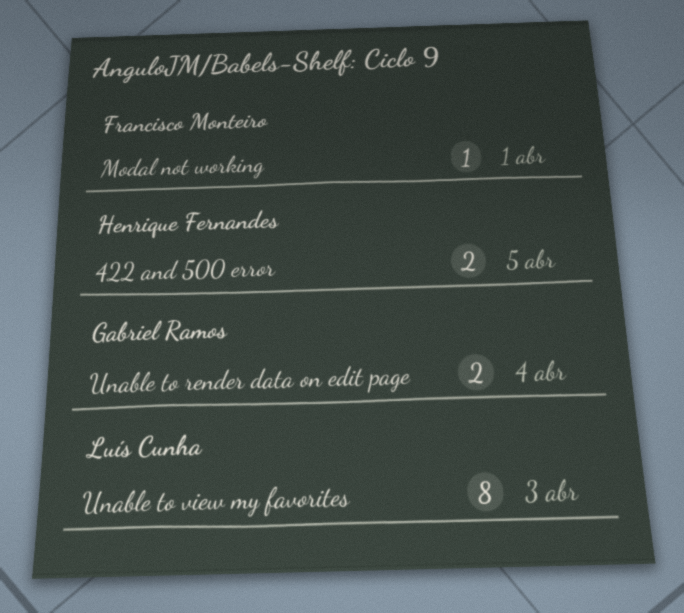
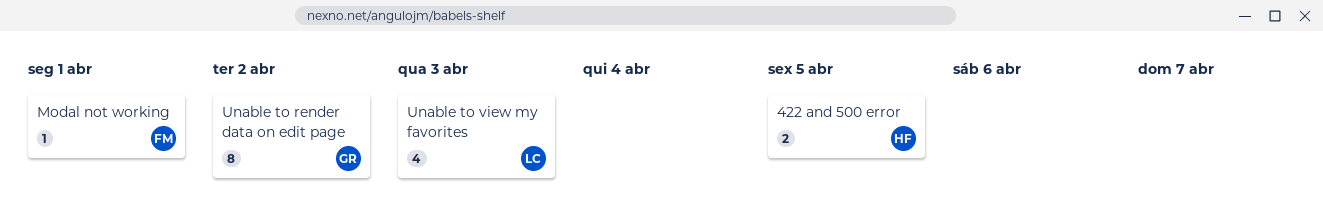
Unable to render data on edit page, estimate: 2 -> 8
Unable to render data on edit page, due: Apr 4 -> Apr 2
Unable to view my favorites, estimate: 8 -> 4

